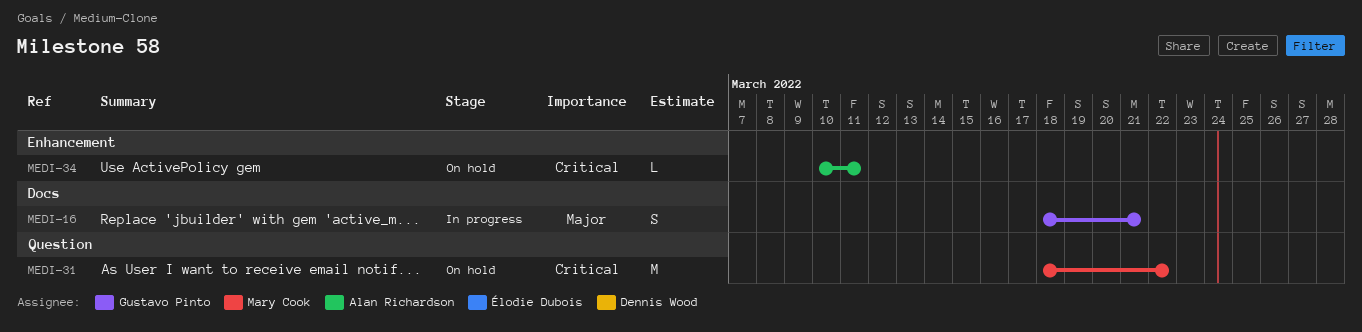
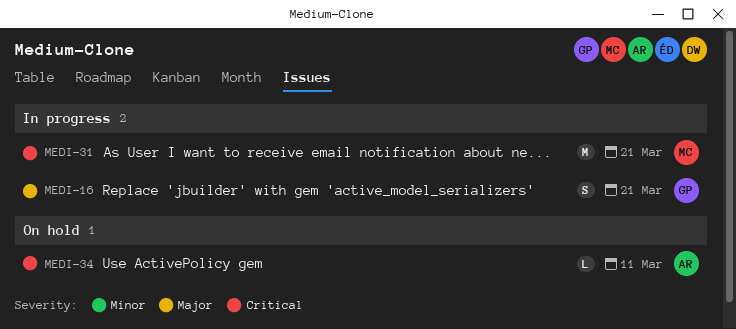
MEDI-31, status: On hold -> In progress
MEDI-31, due: Mar 22 -> Mar 21

